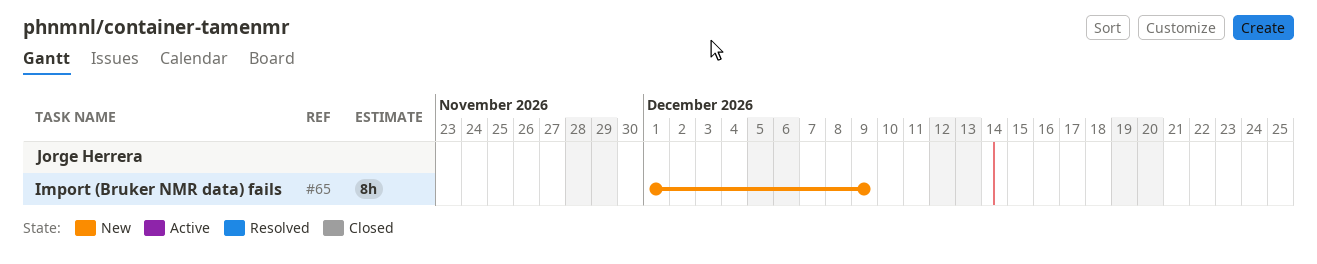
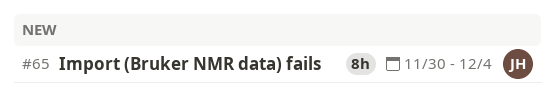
#65, start: Dec 1 -> Nov 30
#65, due: Dec 9 -> Dec 4

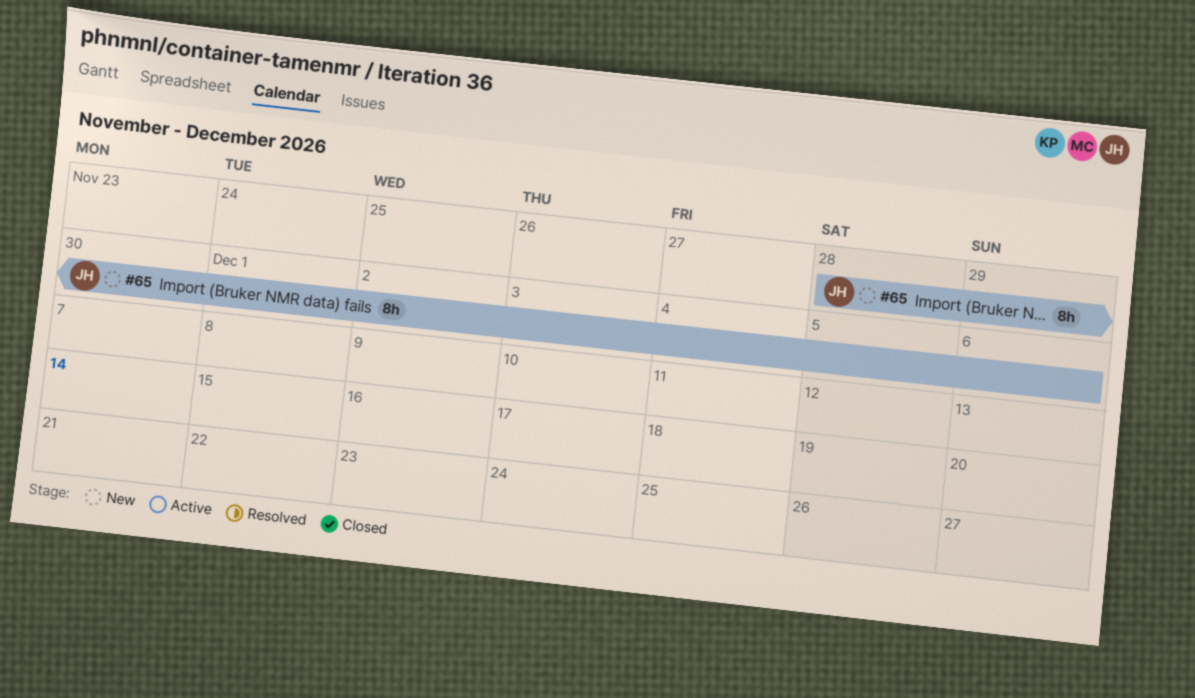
#65, start: Nov 30 -> Nov 28
#65, due: Dec 4 -> Dec 6

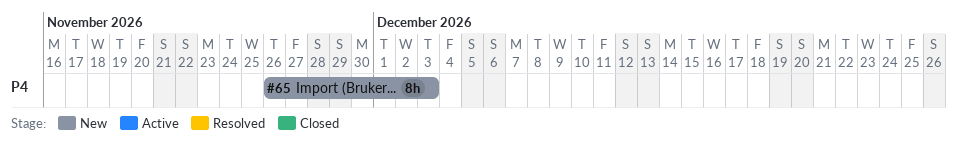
#65, start: Nov 28 -> Nov 26
#65, due: Dec 6 -> Dec 3

